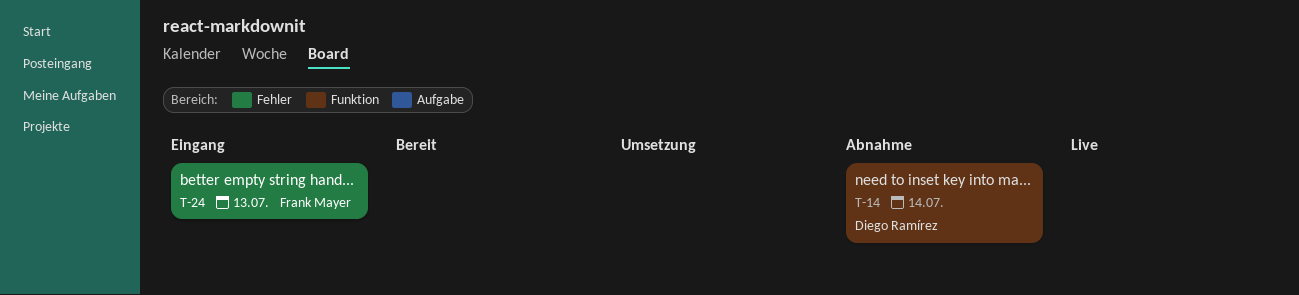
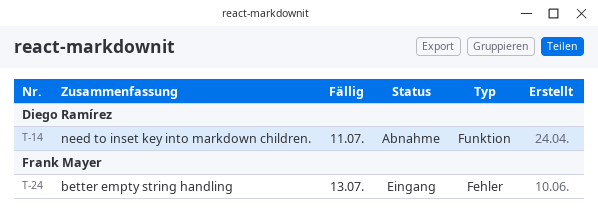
T-14, due: Jul 14 -> Jul 11

